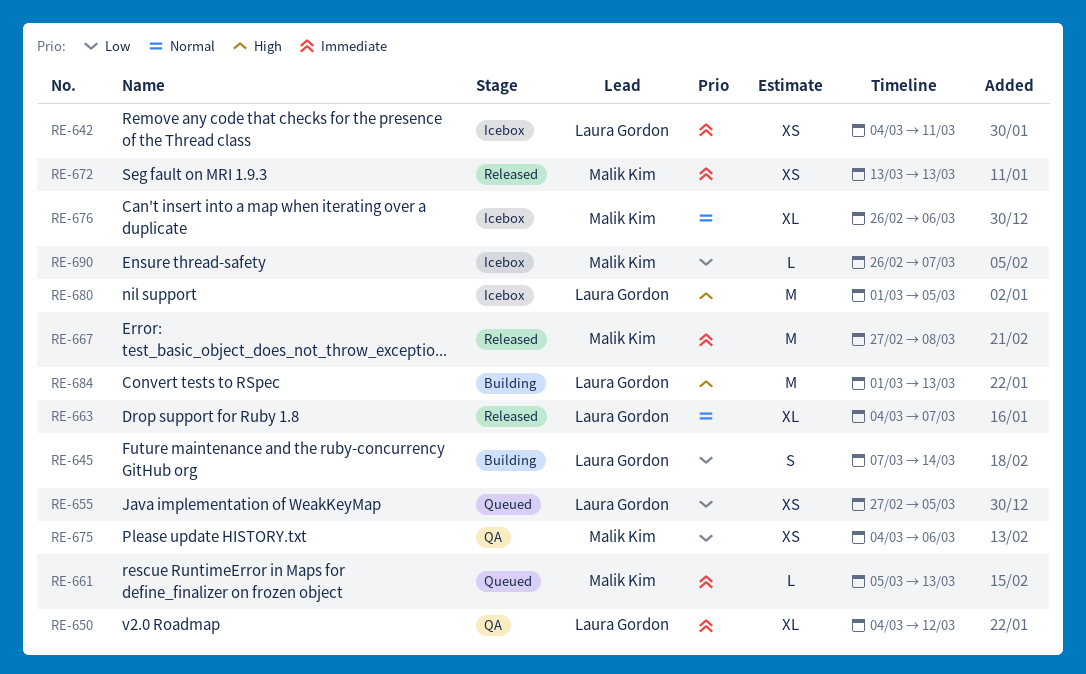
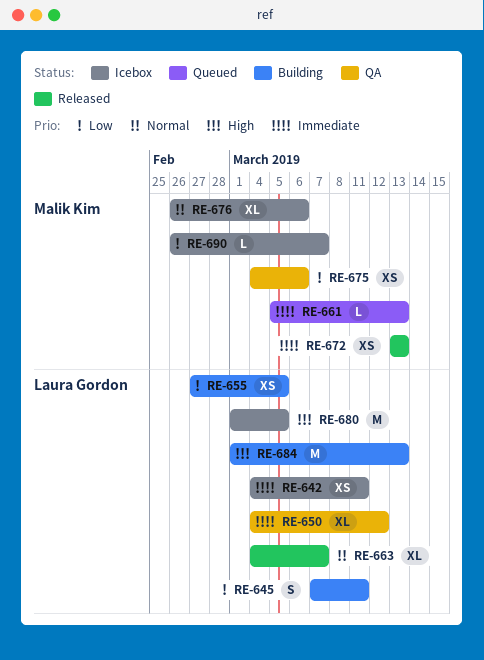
RE-645, due: Mar 14 -> Mar 11
RE-655, status: Queued -> Building
RE-667: present -> none

